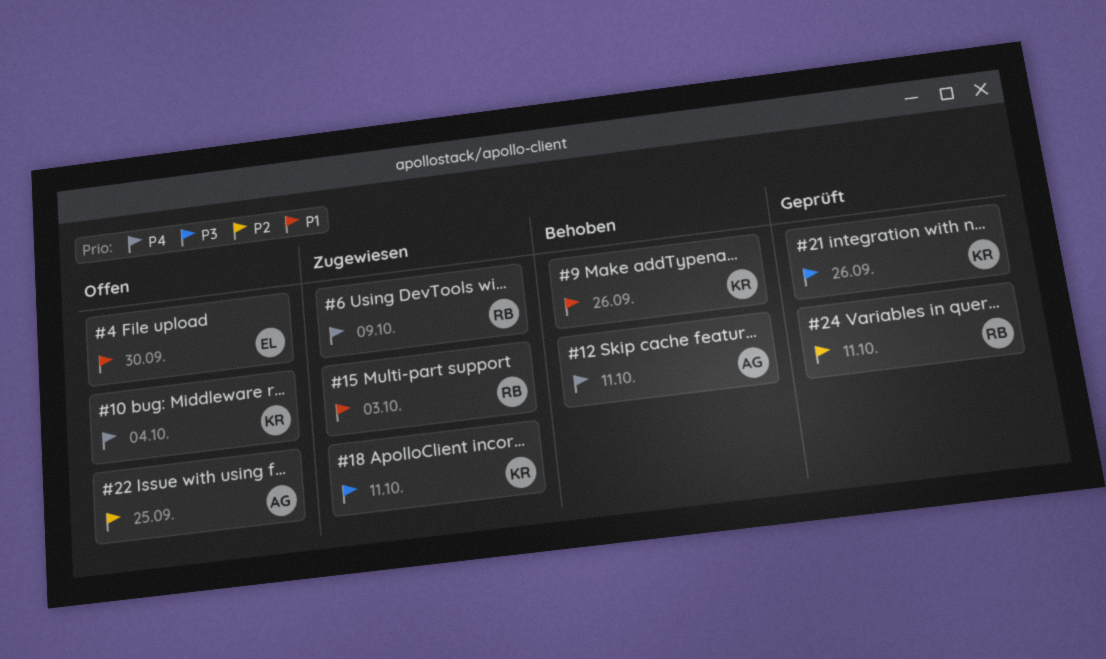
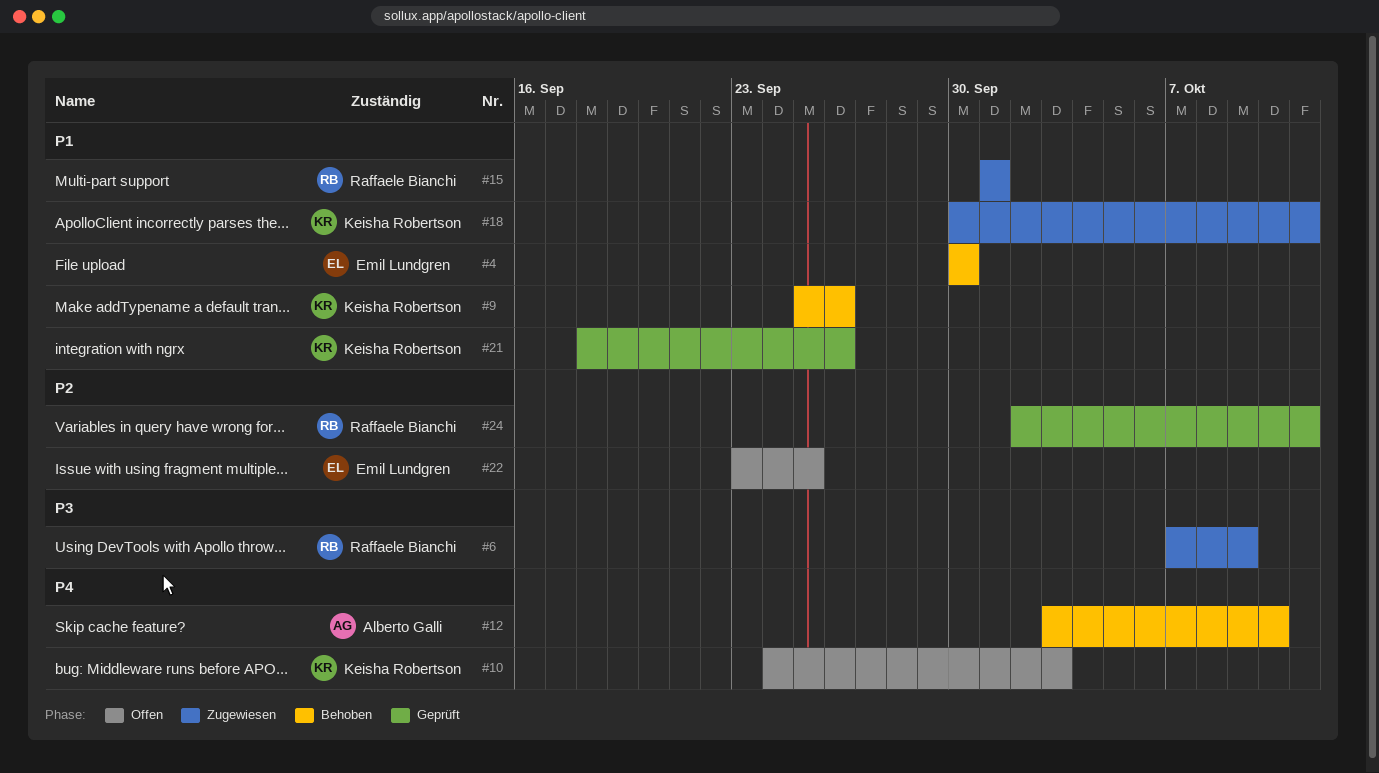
#4, status: Offen -> Behoben
#6, priority: P4 -> P3
#10, due: Oct 4 -> Oct 3
#12, due: Oct 11 -> Oct 10
#15, due: Oct 3 -> Oct 1
#18, priority: P3 -> P1
#21, priority: P3 -> P1
#22, owner: Alberto Galli -> Emil Lundgren

